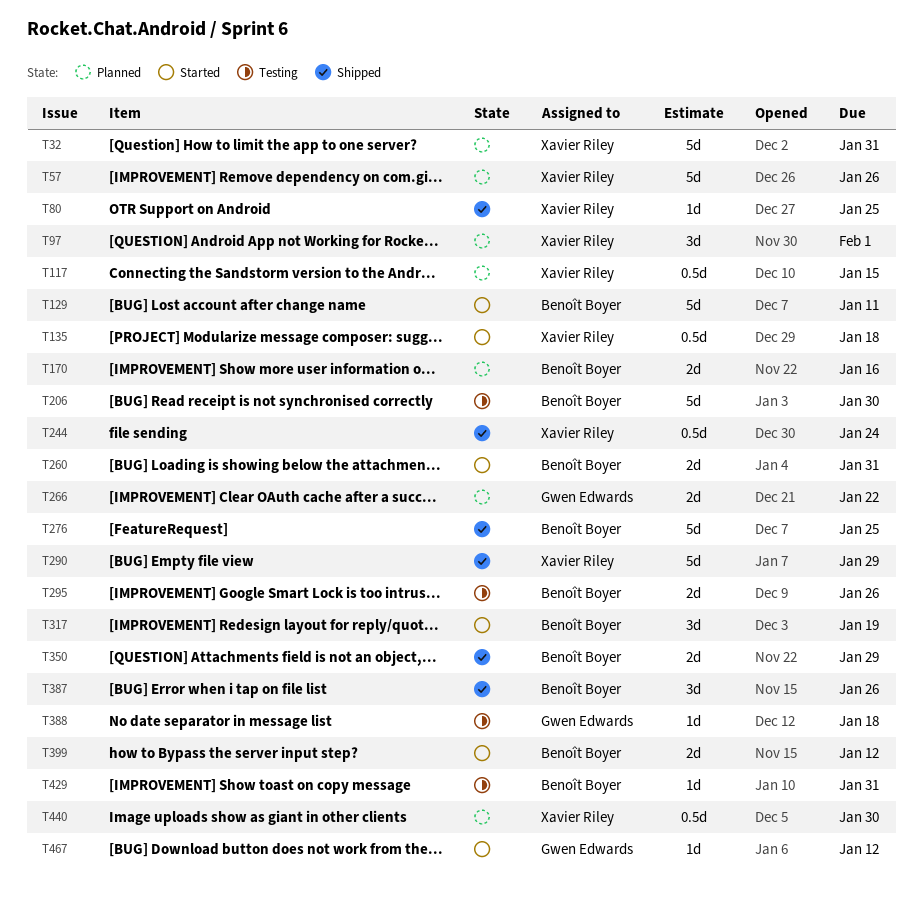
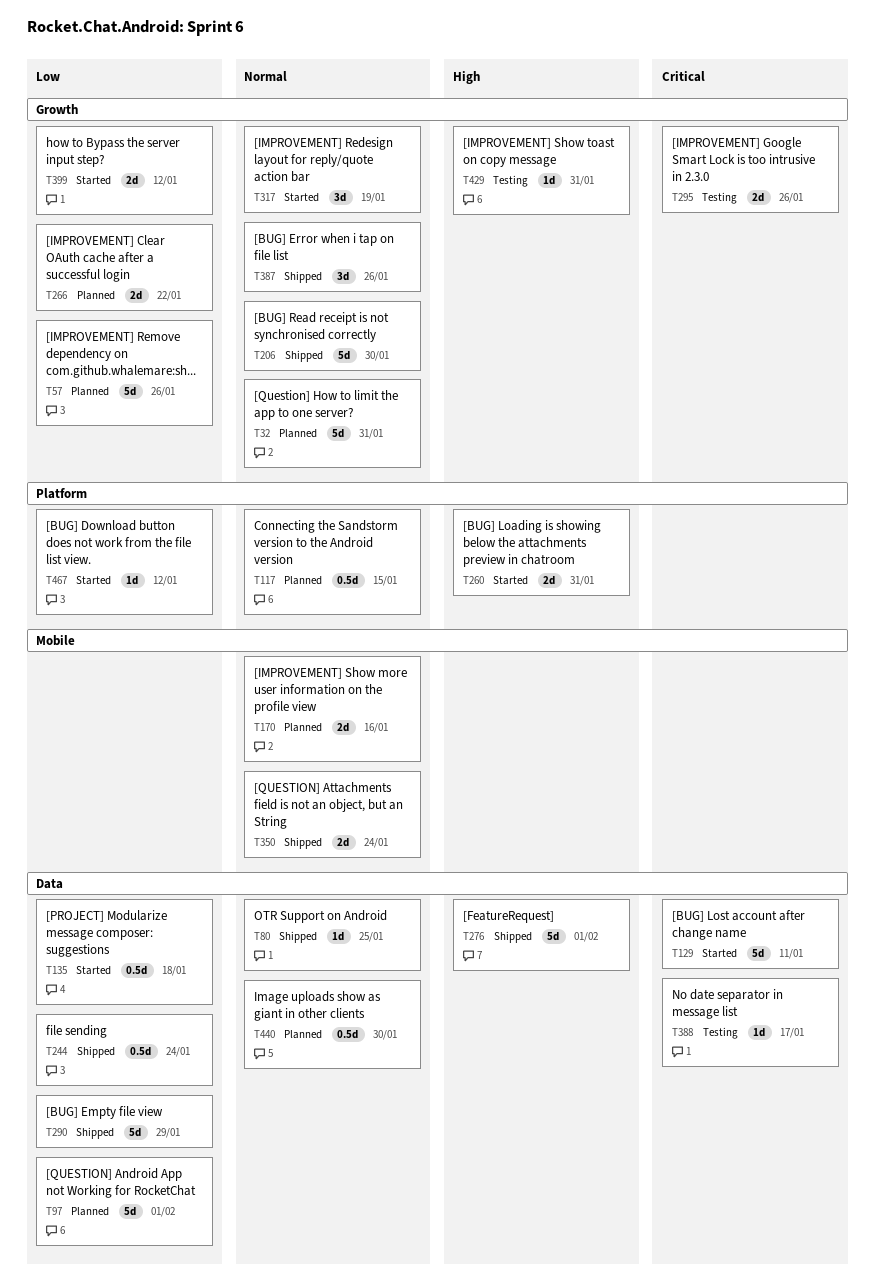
T97, estimate: 3d -> 5d
T206, status: Testing -> Shipped
T276, due: Jan 25 -> Feb 1
T350, due: Jan 29 -> Jan 24
T388, due: Jan 18 -> Jan 17

